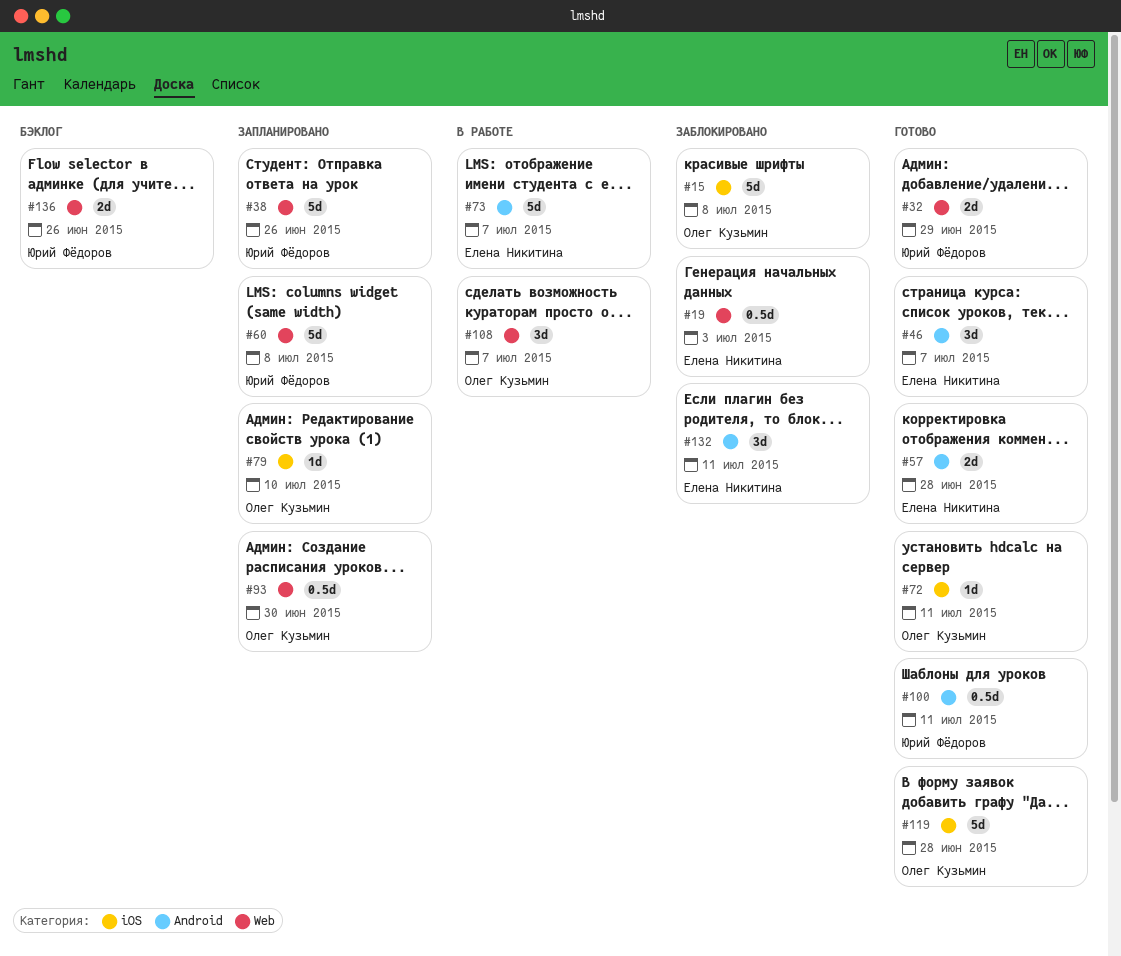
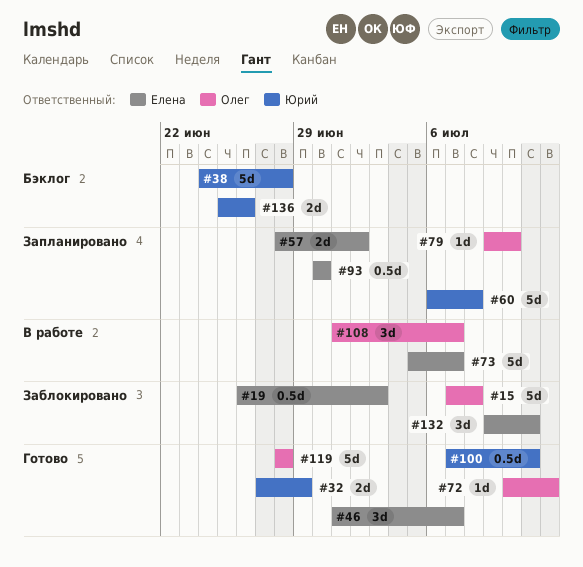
#38, status: Запланировано -> Бэклог
#38, due: Jun 26 -> Jun 28
#57, status: Готово -> Запланировано
#57, due: Jun 28 -> Jul 2
#72, due: Jul 11 -> Jul 12
#93, owner: Олег Кузьмин -> Елена Никитина

